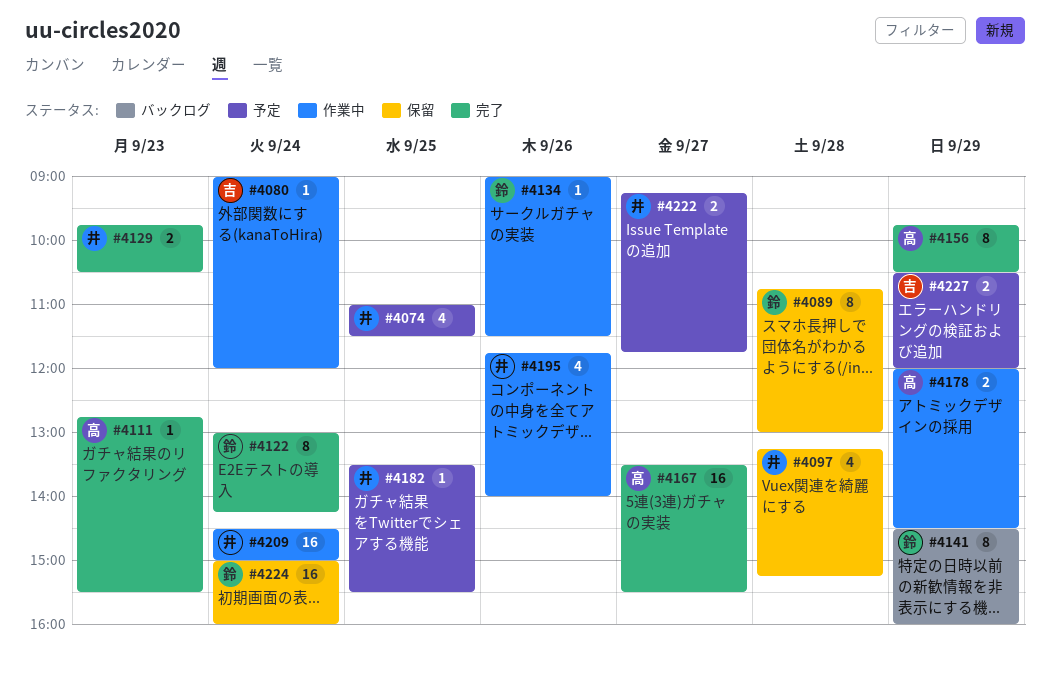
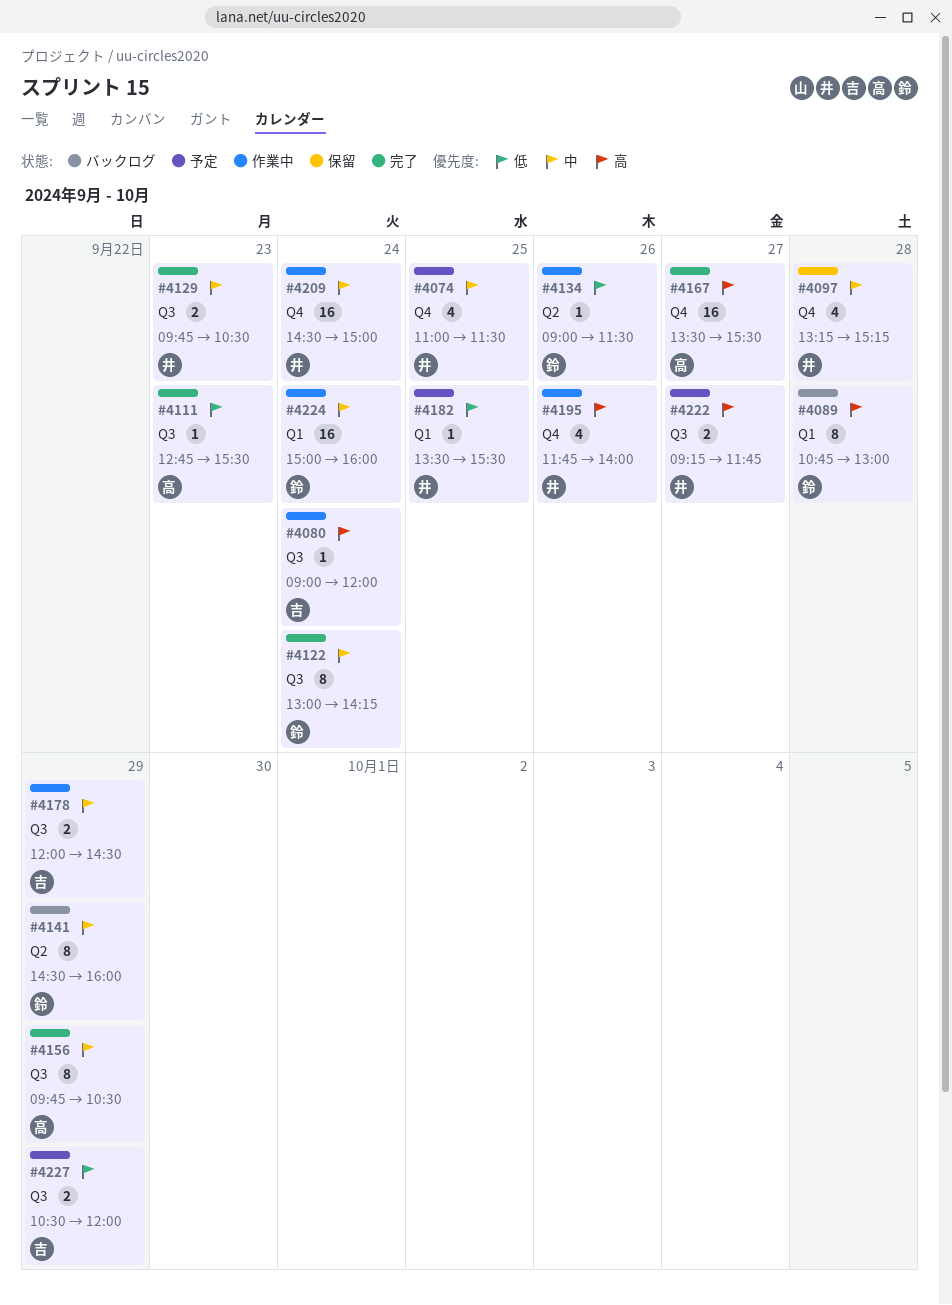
#4089, status: 保留 -> バックログ
#4178, owner: 高 -> 吉
#4224, status: 保留 -> 作業中

